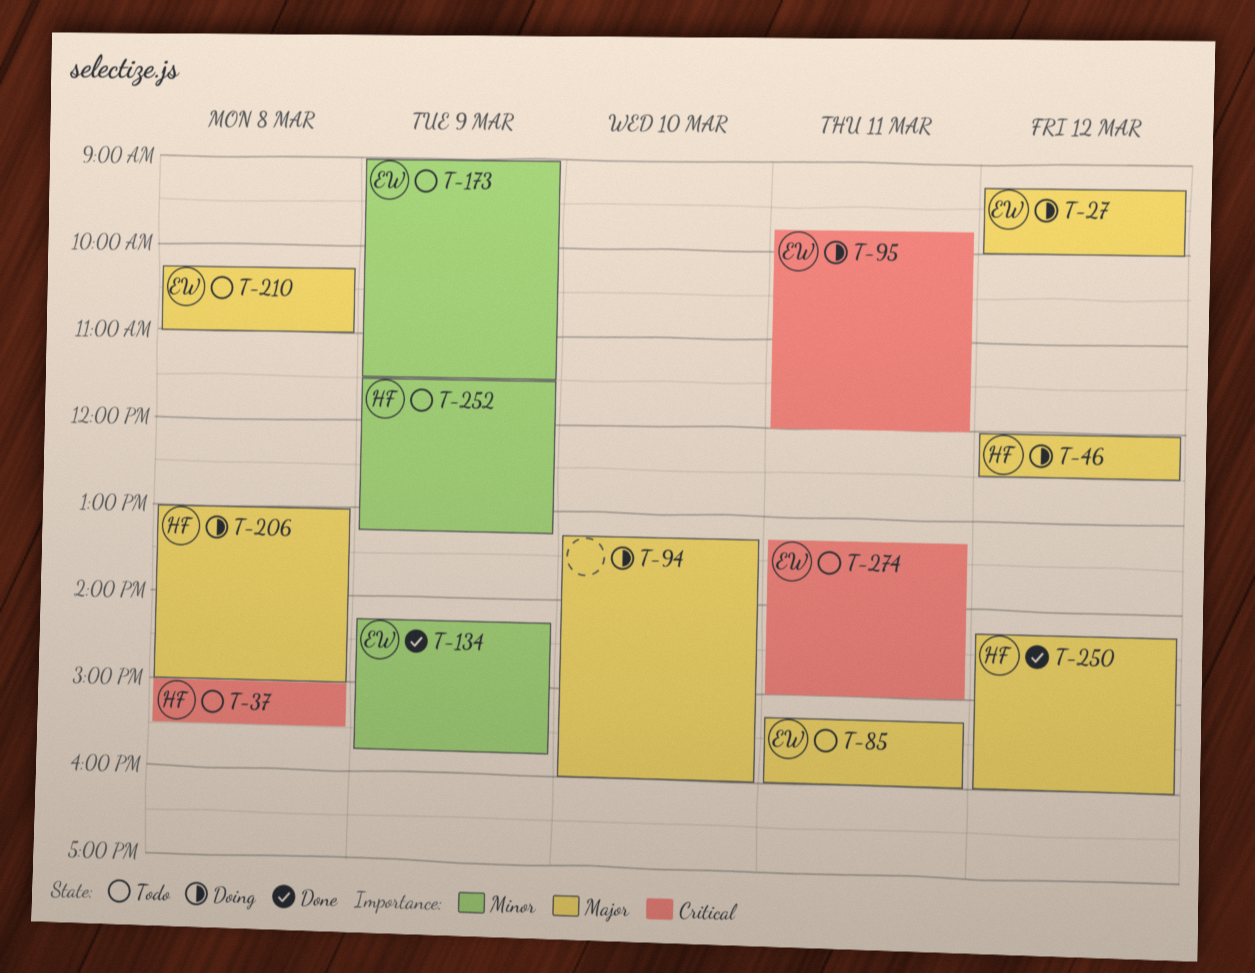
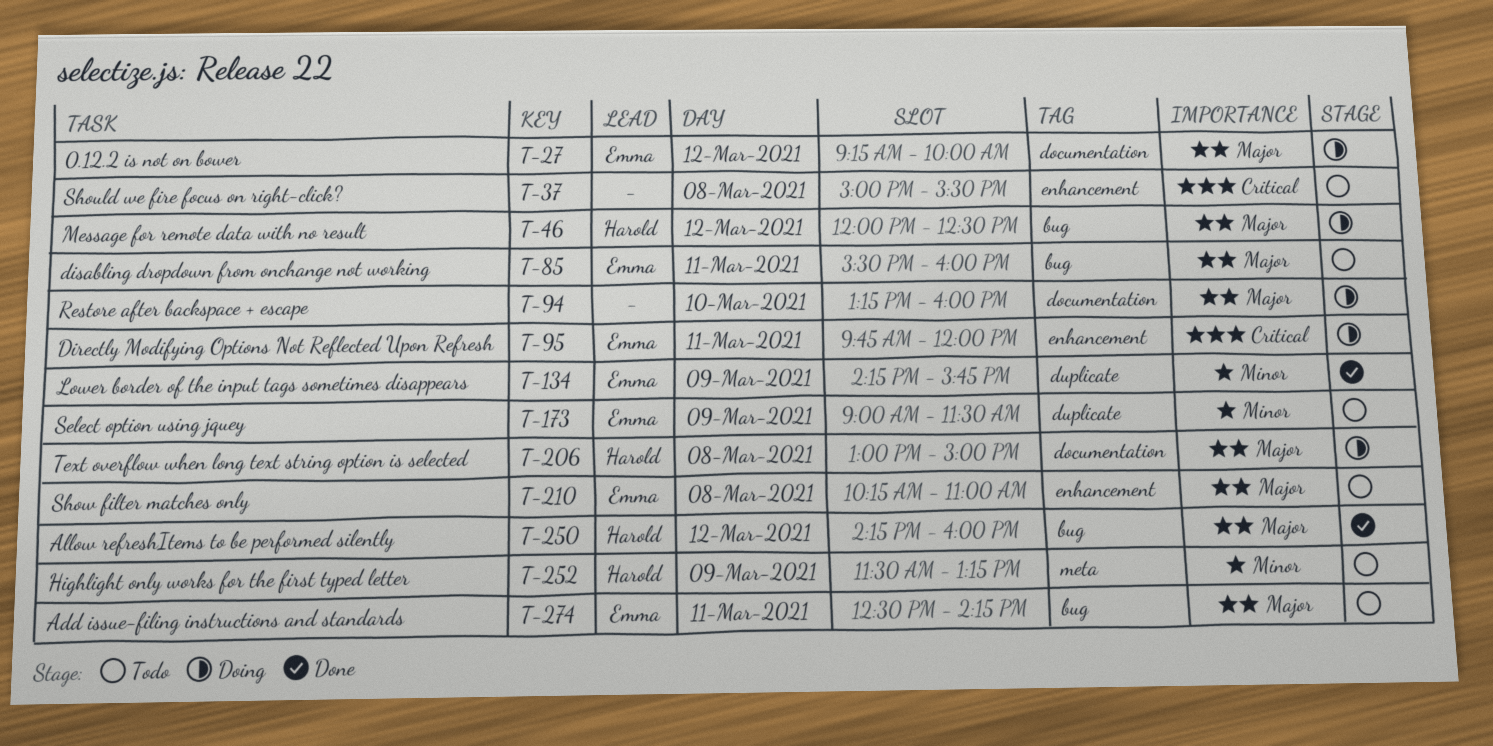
T-37, owner: Harold -> none
T-85, begins: 15:15 -> 15:30
T-274, priority: Critical -> Major
T-274, begins: 13:15 -> 12:30
T-274, ends: 15:00 -> 14:15

